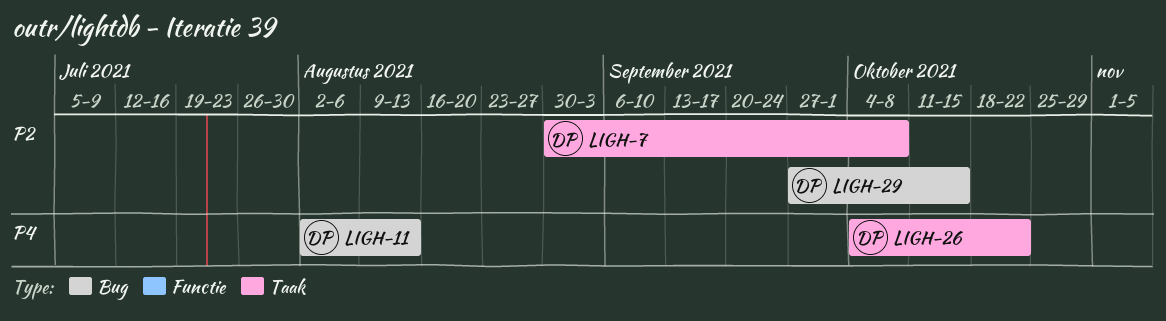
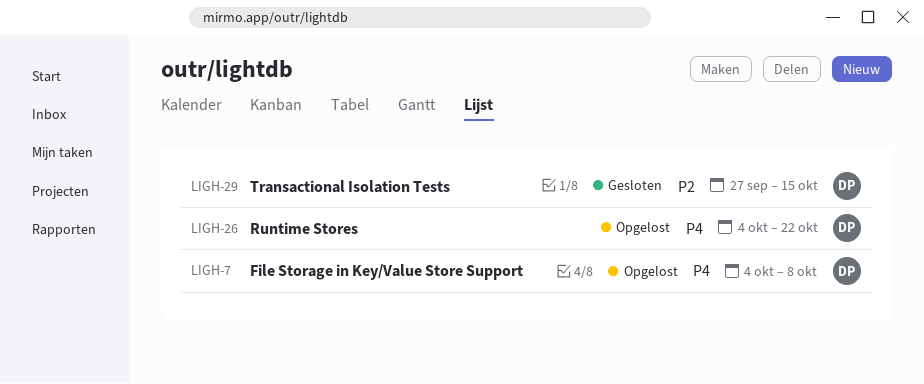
LIGH-7, priority: P2 -> P4
LIGH-7, start: Aug 30 -> Oct 4
LIGH-11: present -> none

